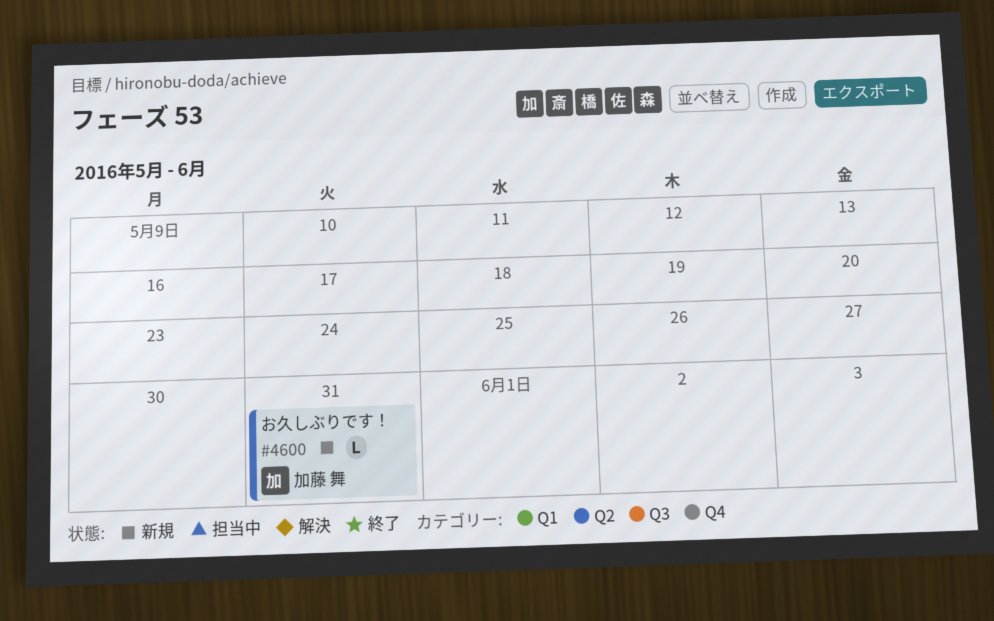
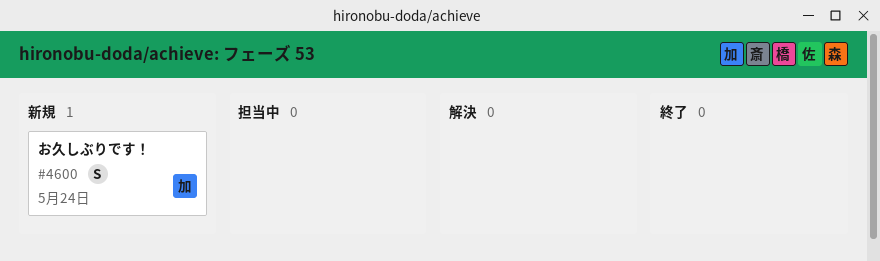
#4600, estimate: L -> S
#4600, due: May 31 -> May 24

